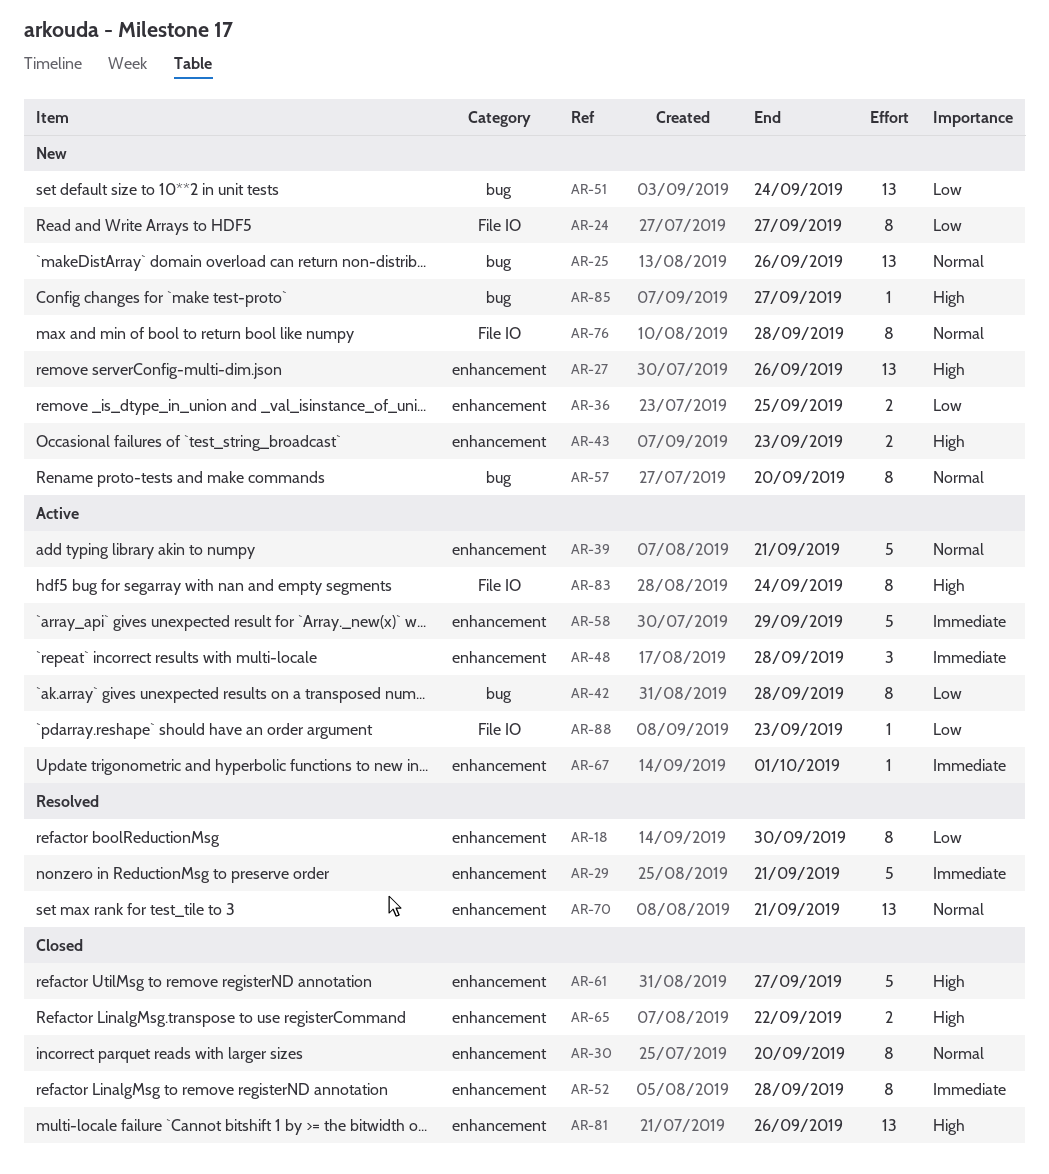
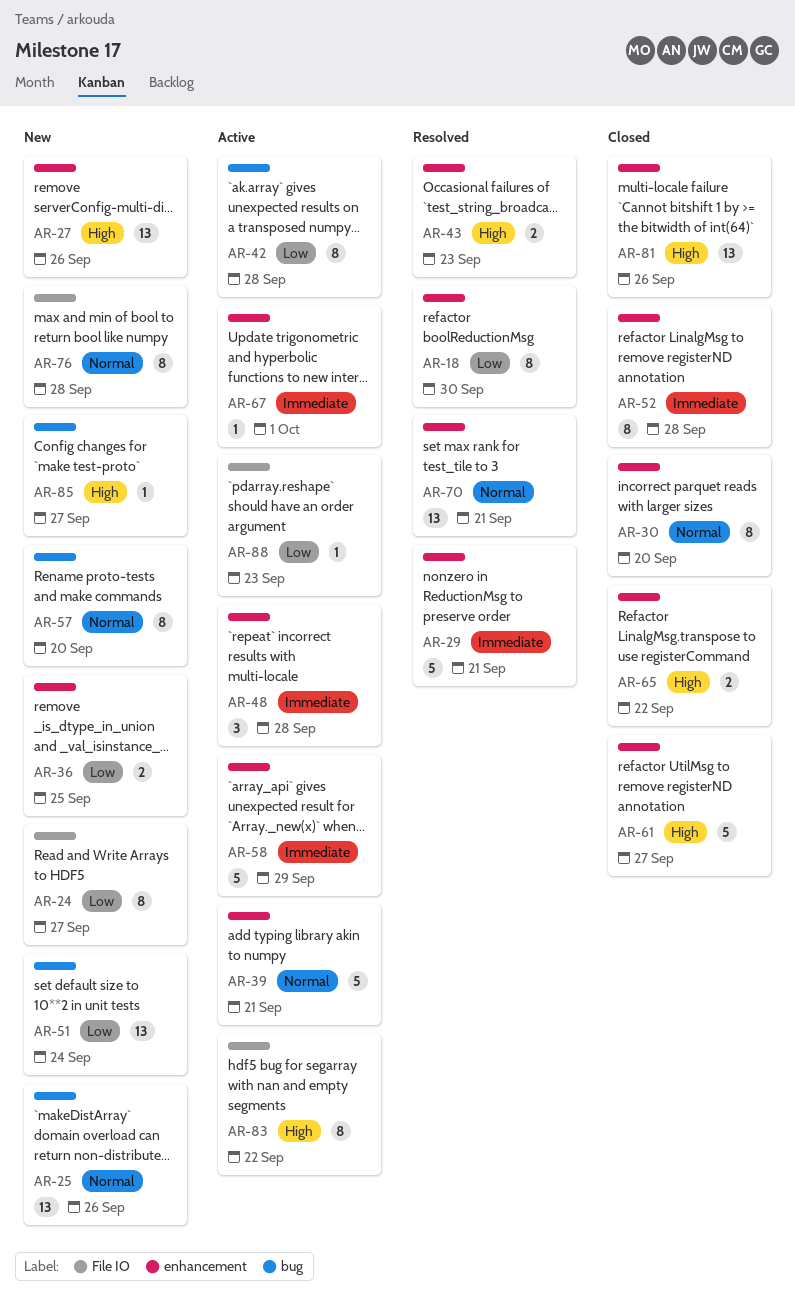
AR-43, status: New -> Resolved
AR-83, due: Sep 24 -> Sep 22

